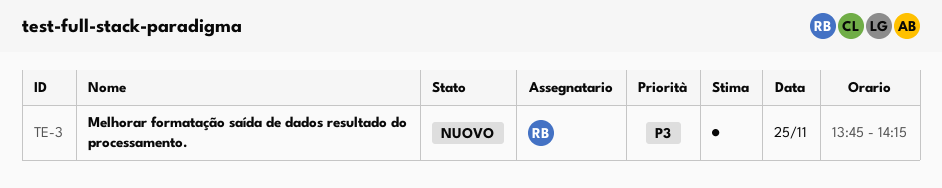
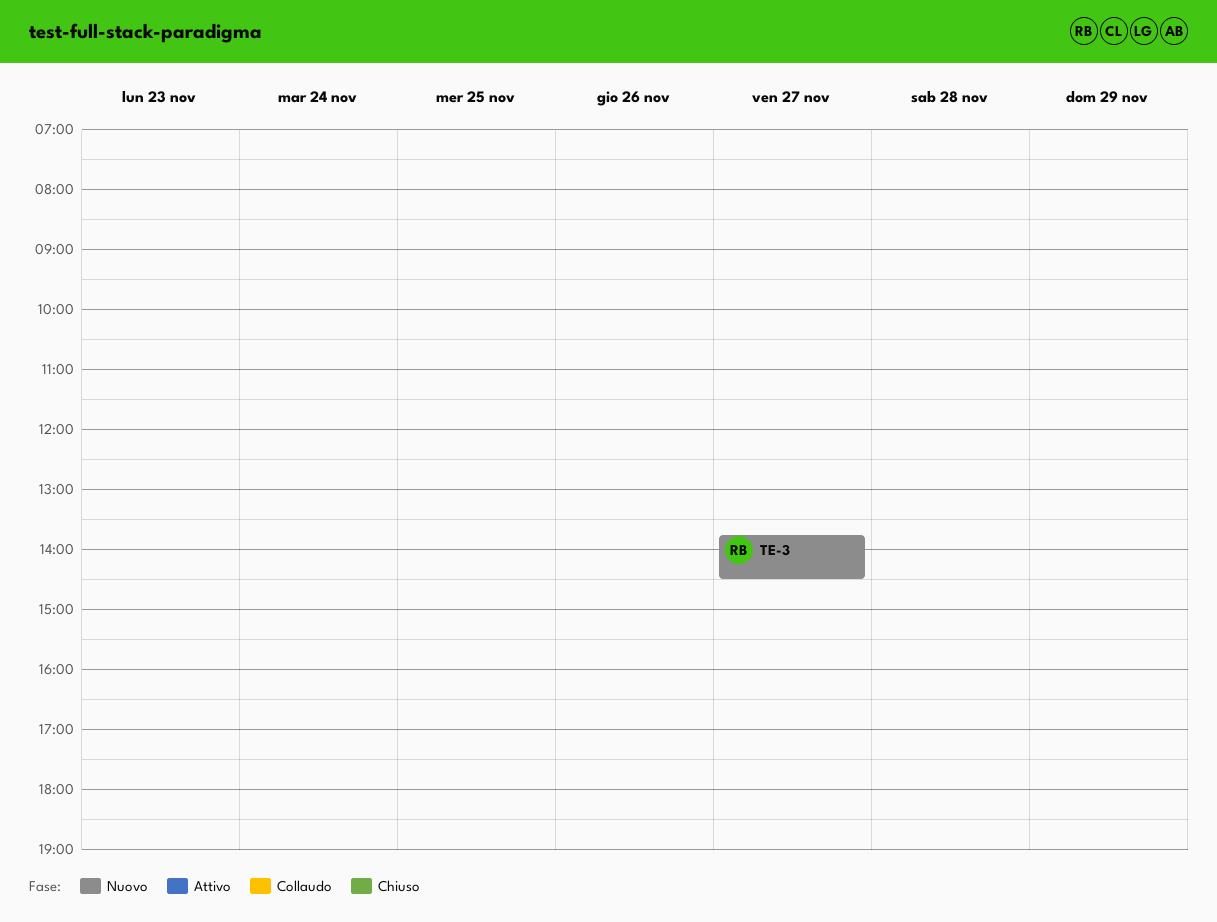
TE-3, day: Nov 25 -> Nov 27
TE-3, ends: 14:15 -> 14:30

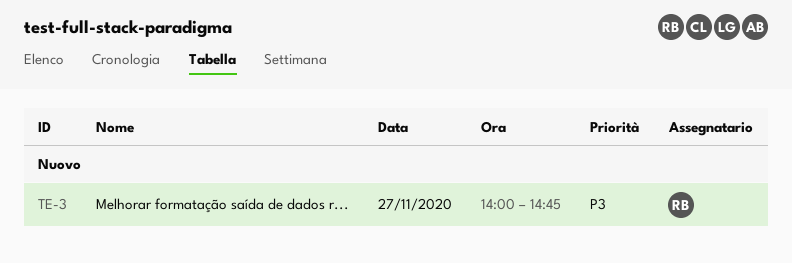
TE-3, begins: 13:45 -> 14:00
TE-3, ends: 14:30 -> 14:45

